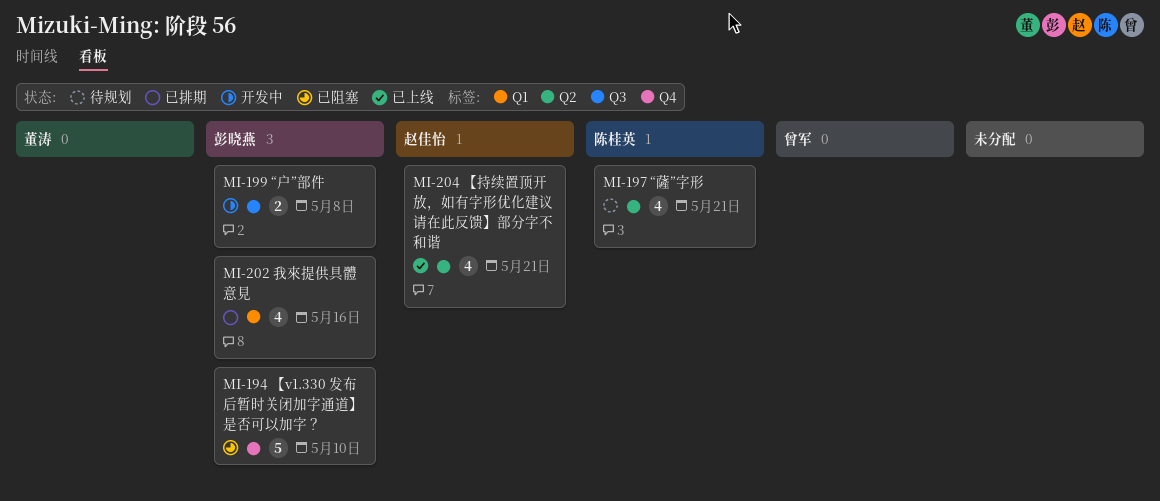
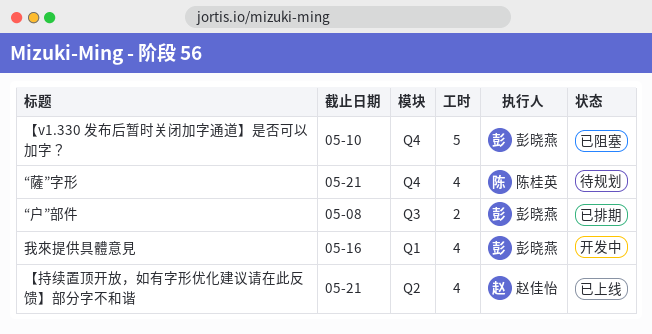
“户”部件, status: 开发中 -> 已排期
“薩”字形, label: Q2 -> Q4
我來提供具體意見, status: 已排期 -> 开发中

